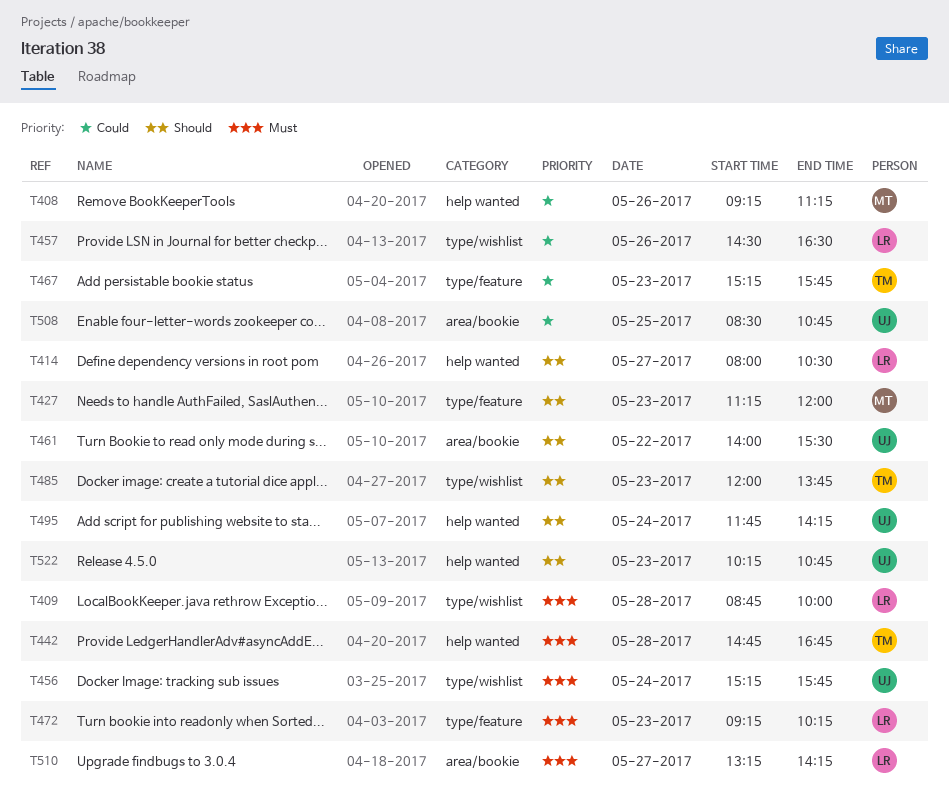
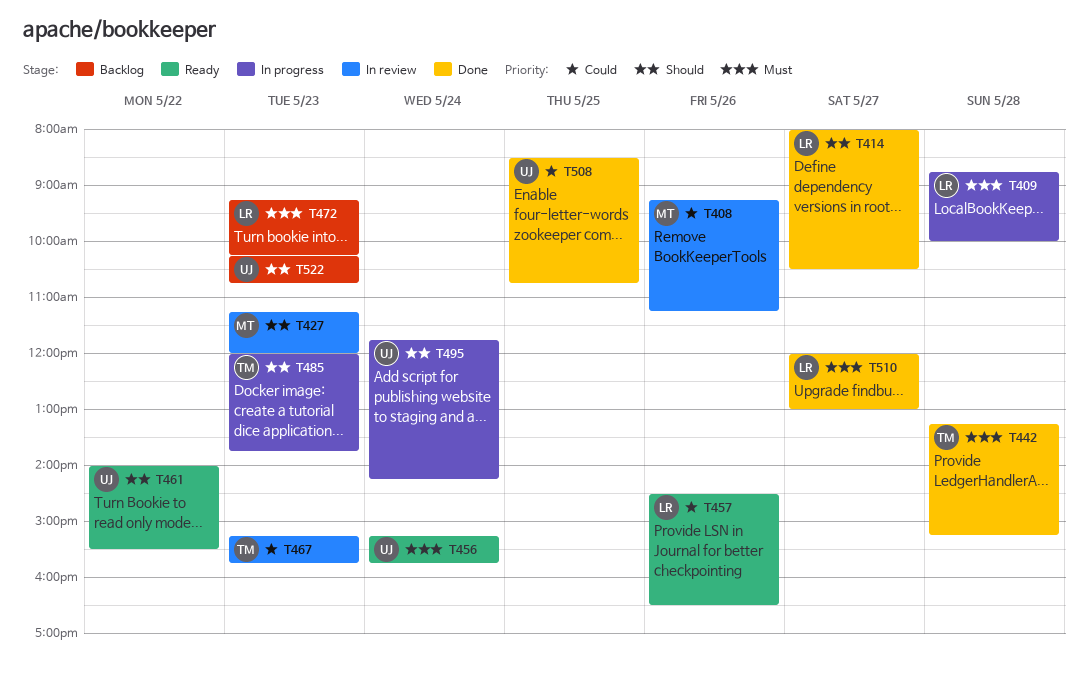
T442, begins: 14:45 -> 13:15
T442, ends: 16:45 -> 15:15
T510, begins: 13:15 -> 12:00
T510, ends: 14:15 -> 13:00

